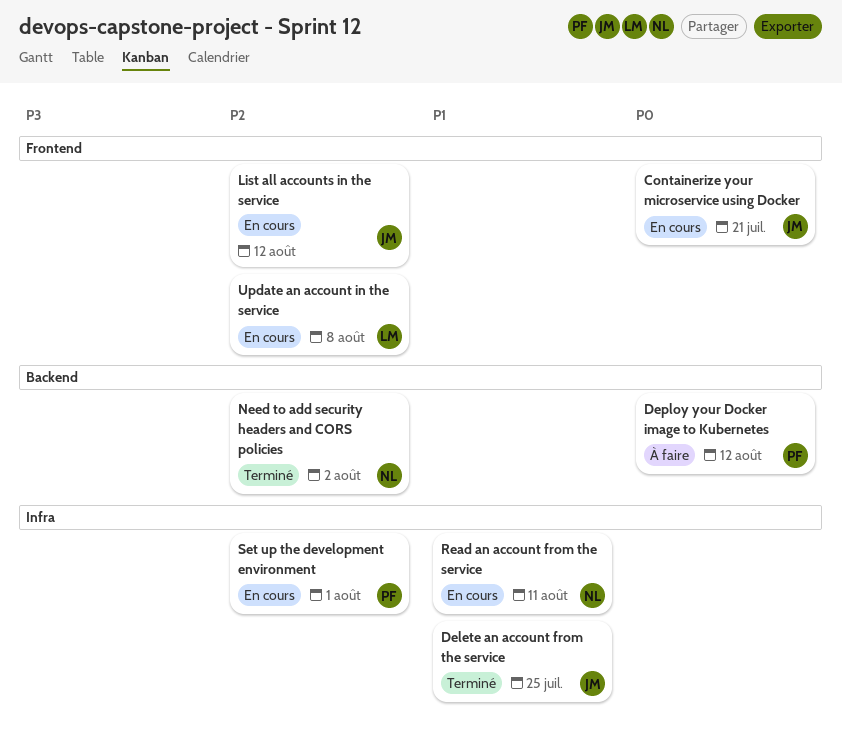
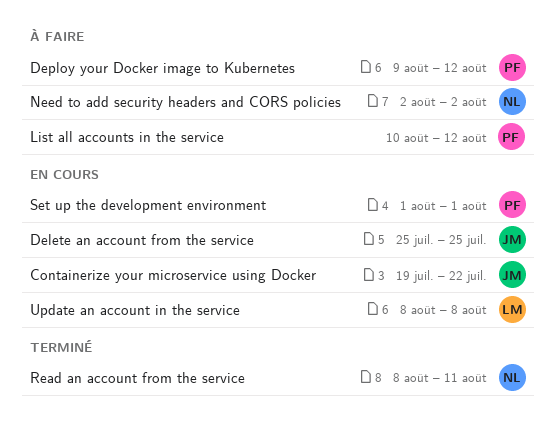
Containerize your microservice using Docker, due: Jul 21 -> Jul 22
Delete an account from the service, status: Terminé -> En cours
List all accounts in the service, status: En cours -> À faire
List all accounts in the service, owner: JM -> PF
Need to add security headers and CORS policies, status: Terminé -> À faire
Read an account from the service, status: En cours -> Terminé

